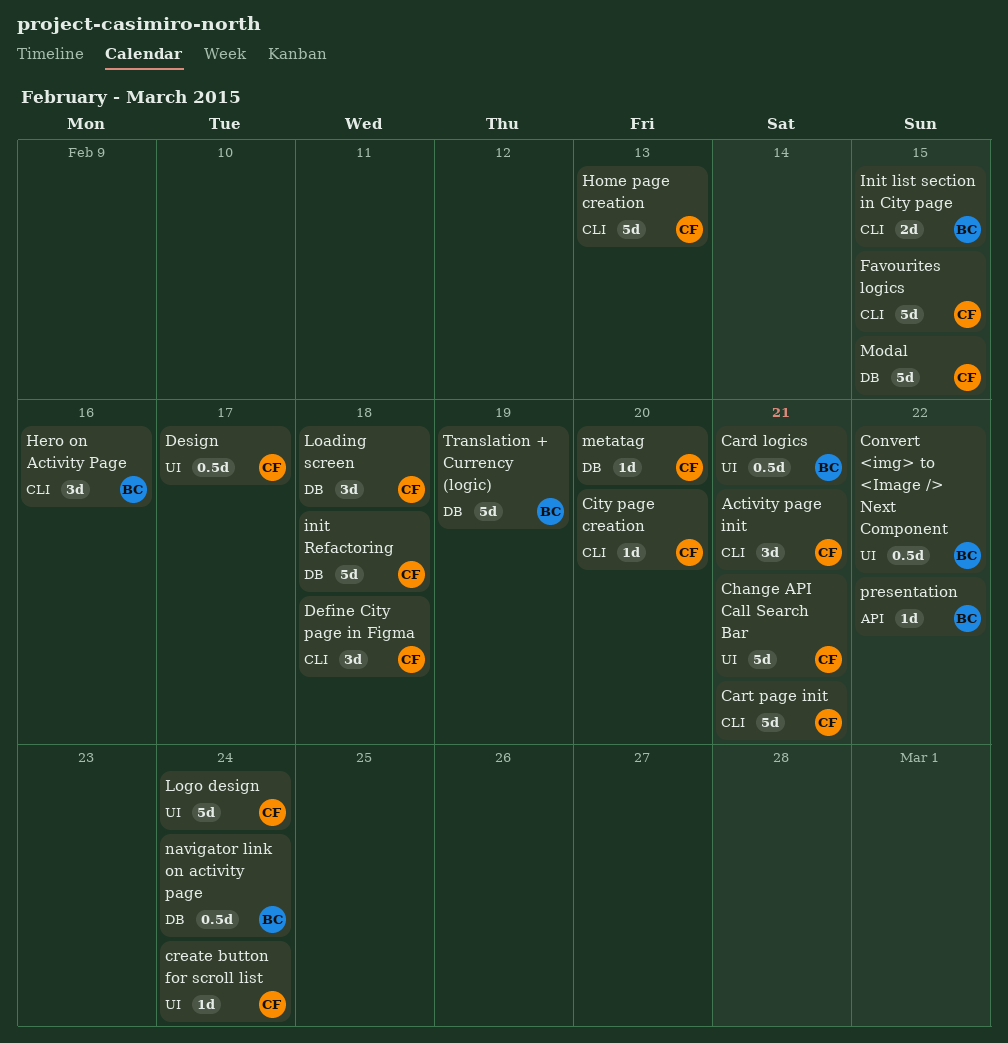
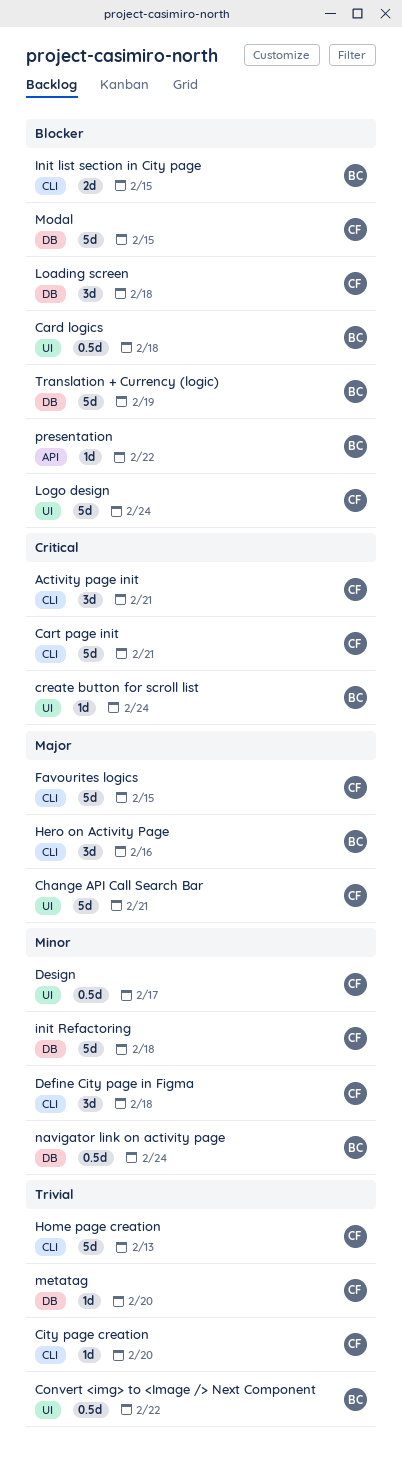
Card logics, due: Feb 21 -> Feb 18
create button for scroll list, owner: CF -> BC

